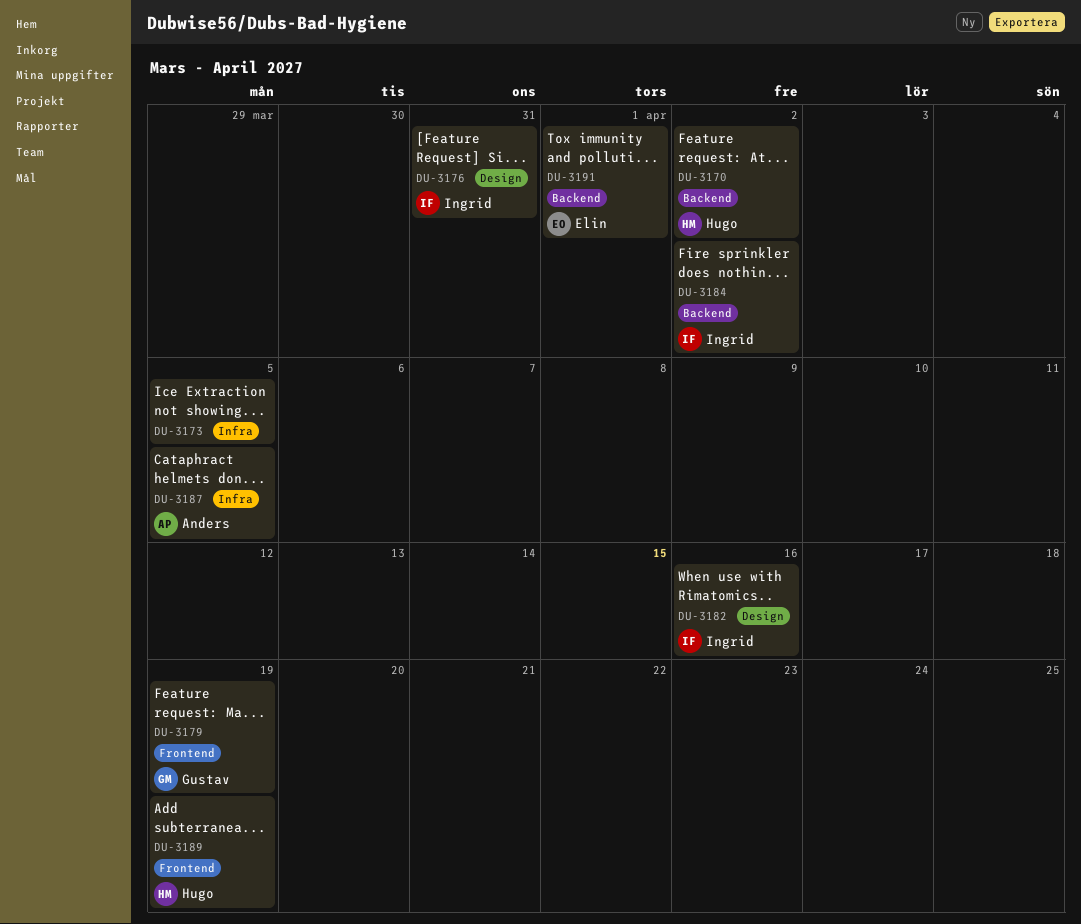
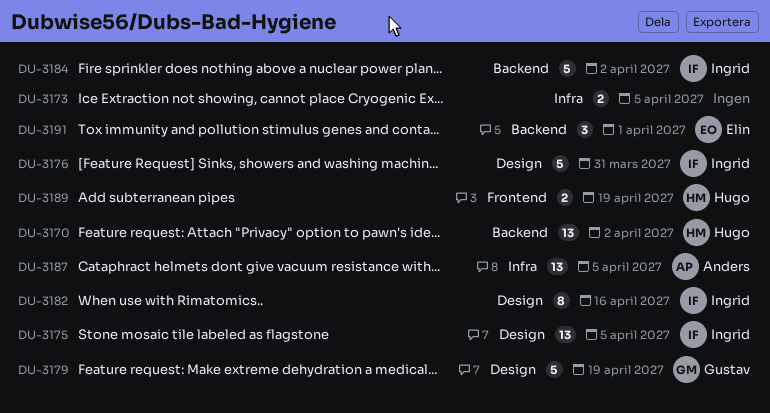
DU-3175: none -> present
DU-3179, label: Frontend -> Design

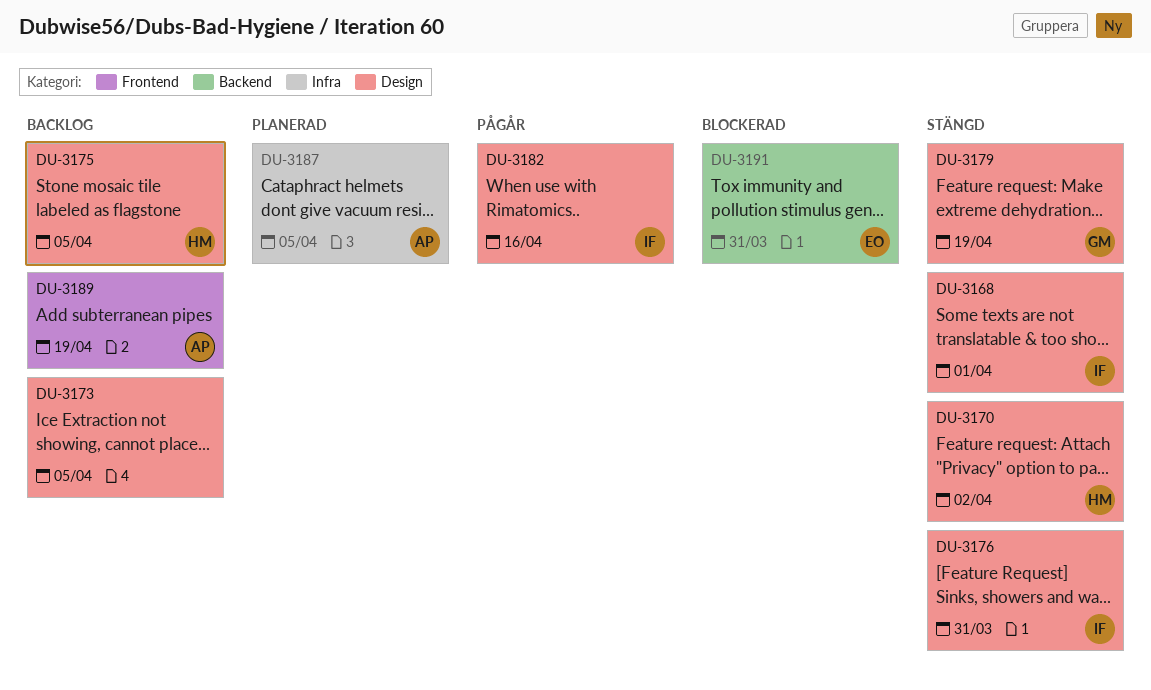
DU-3168: none -> present
DU-3170, label: Backend -> Design
DU-3173, label: Infra -> Design
DU-3175, owner: Ingrid -> Hugo
DU-3184: present -> none
DU-3189, owner: Hugo -> Anders
DU-3191, due: Apr 1 -> Mar 31

